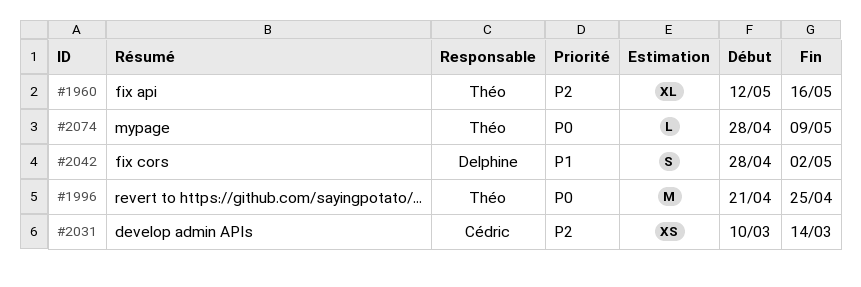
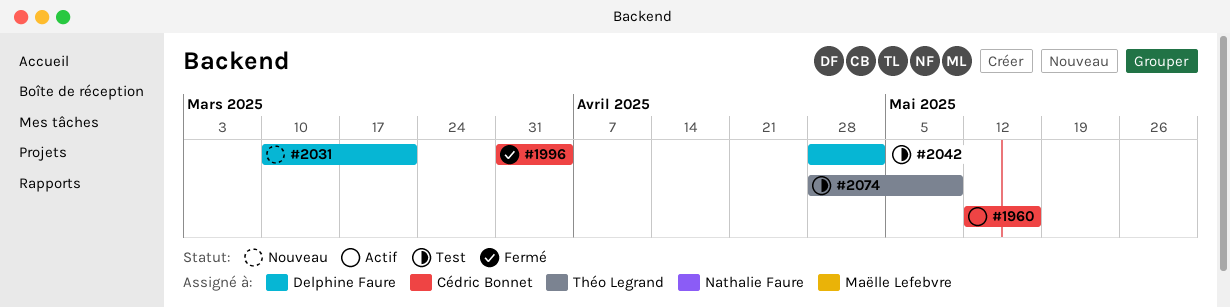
#1960, owner: Théo Legrand -> Cédric Bonnet
#1996, owner: Théo Legrand -> Cédric Bonnet
#1996, start: Apr 21 -> Mar 31
#1996, due: Apr 25 -> Apr 4
#2031, owner: Cédric Bonnet -> Delphine Faure
#2031, due: Mar 14 -> Mar 21

